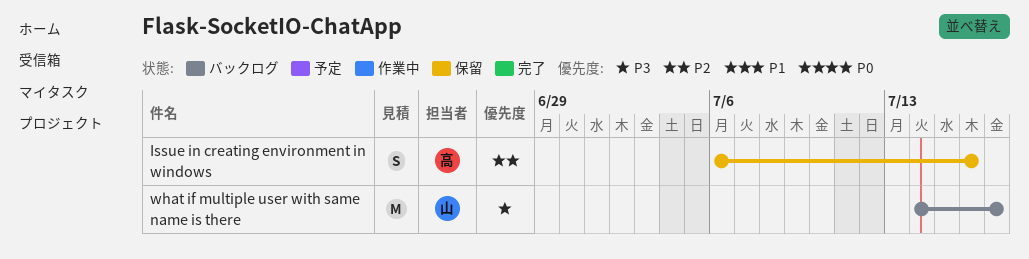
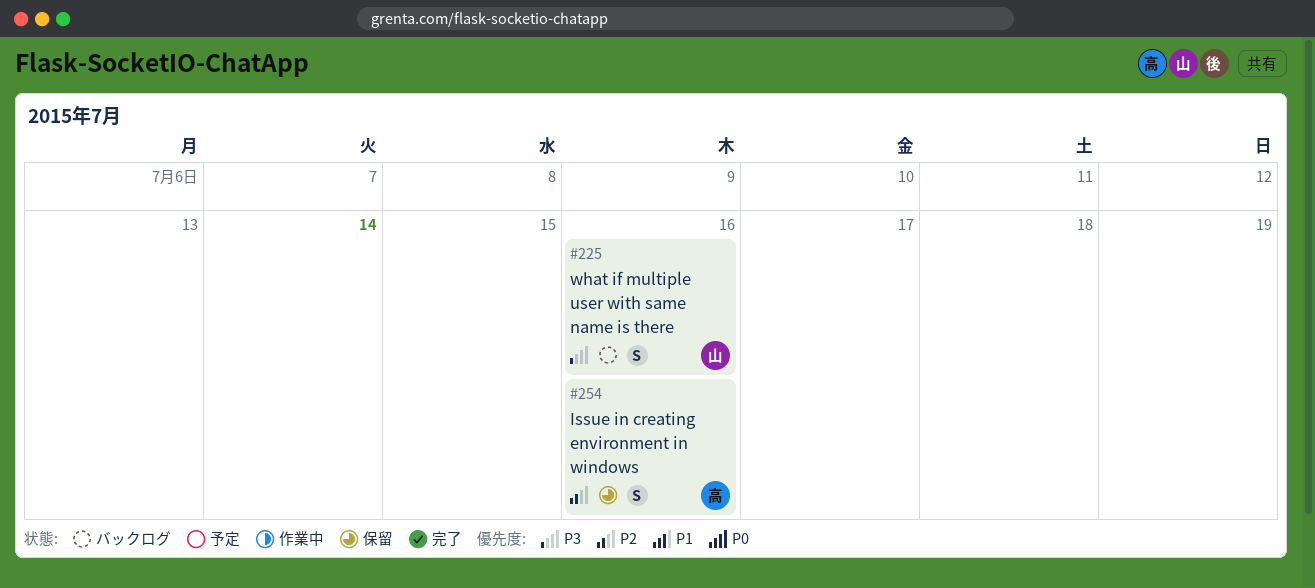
what if multiple user with same name is there, estimate: M -> S
what if multiple user with same name is there, due: Jul 17 -> Jul 16

